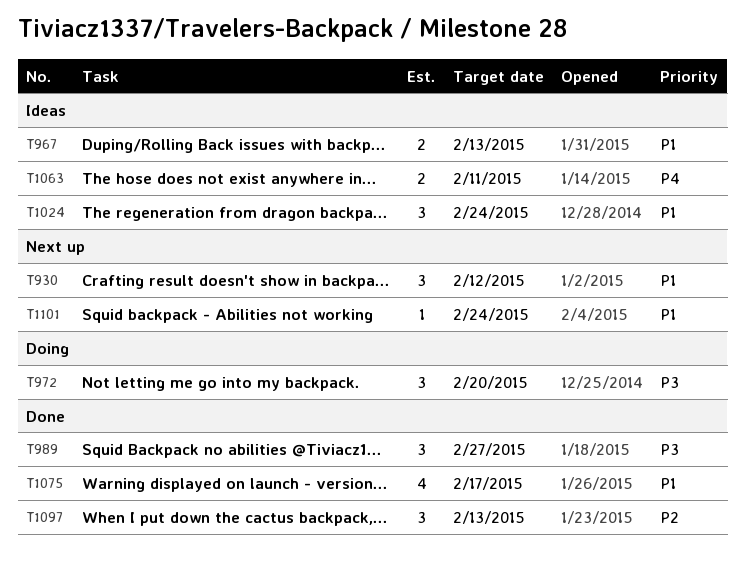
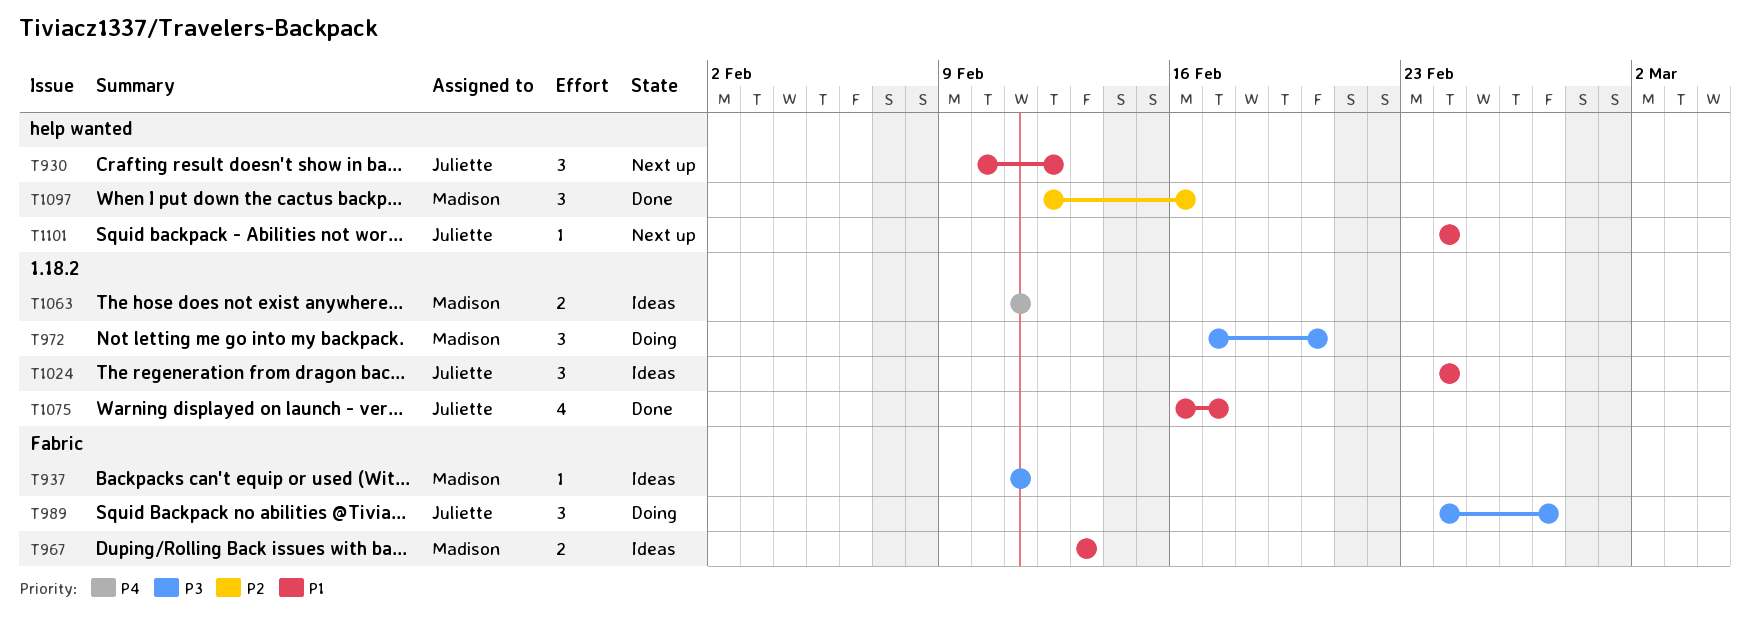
T937: none -> present
T989, status: Done -> Doing
T1097, due: Feb 13 -> Feb 16

